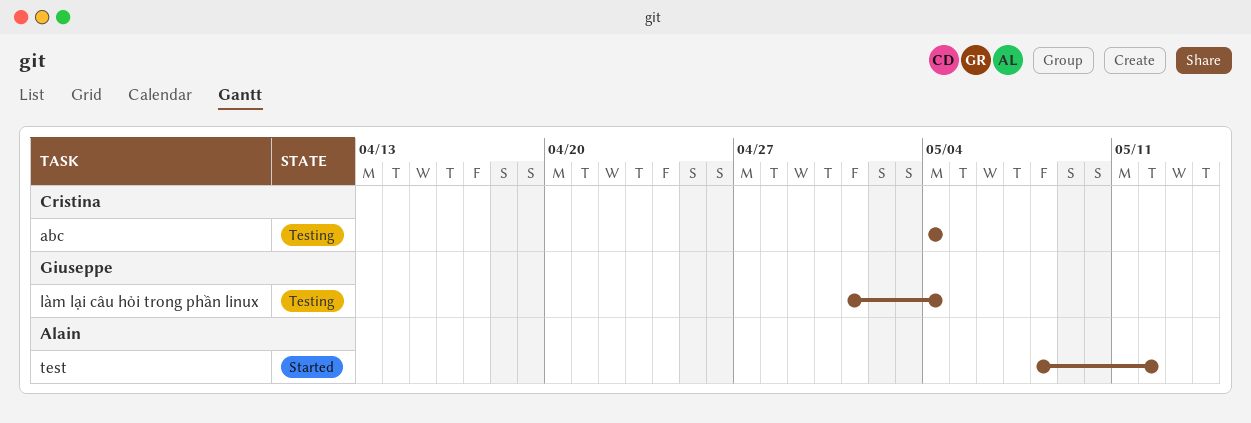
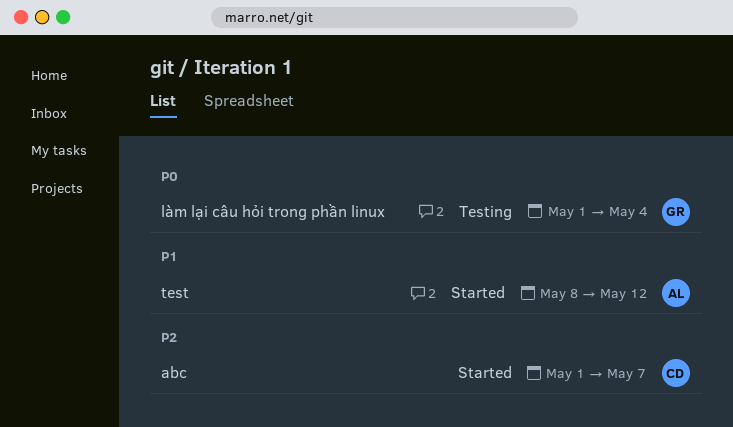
abc, status: Testing -> Started
abc, start: May 4 -> May 1
abc, due: May 4 -> May 7

